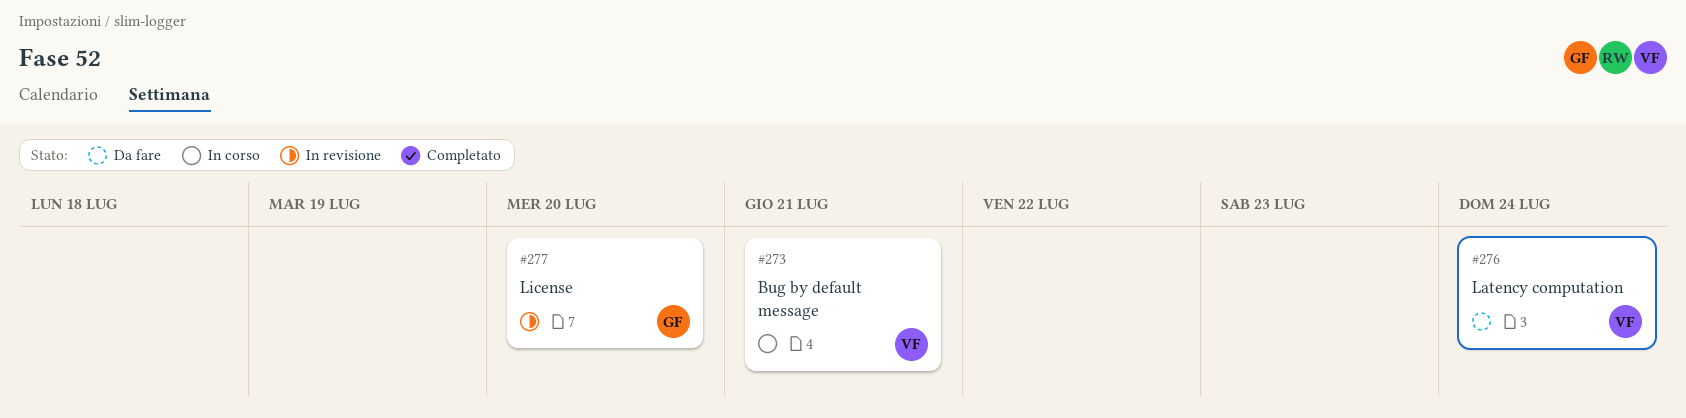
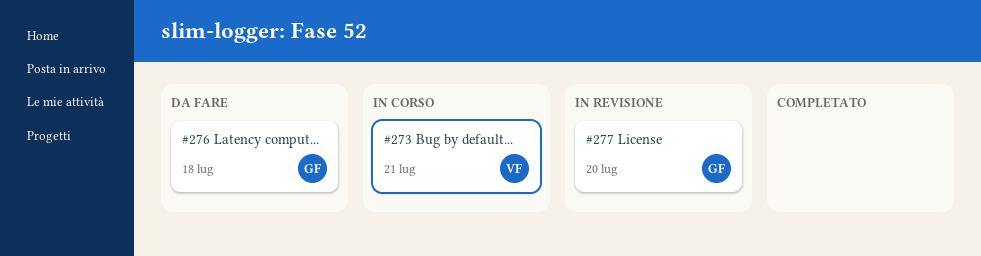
#276, owner: VF -> GF
#276, due: Jul 24 -> Jul 18

